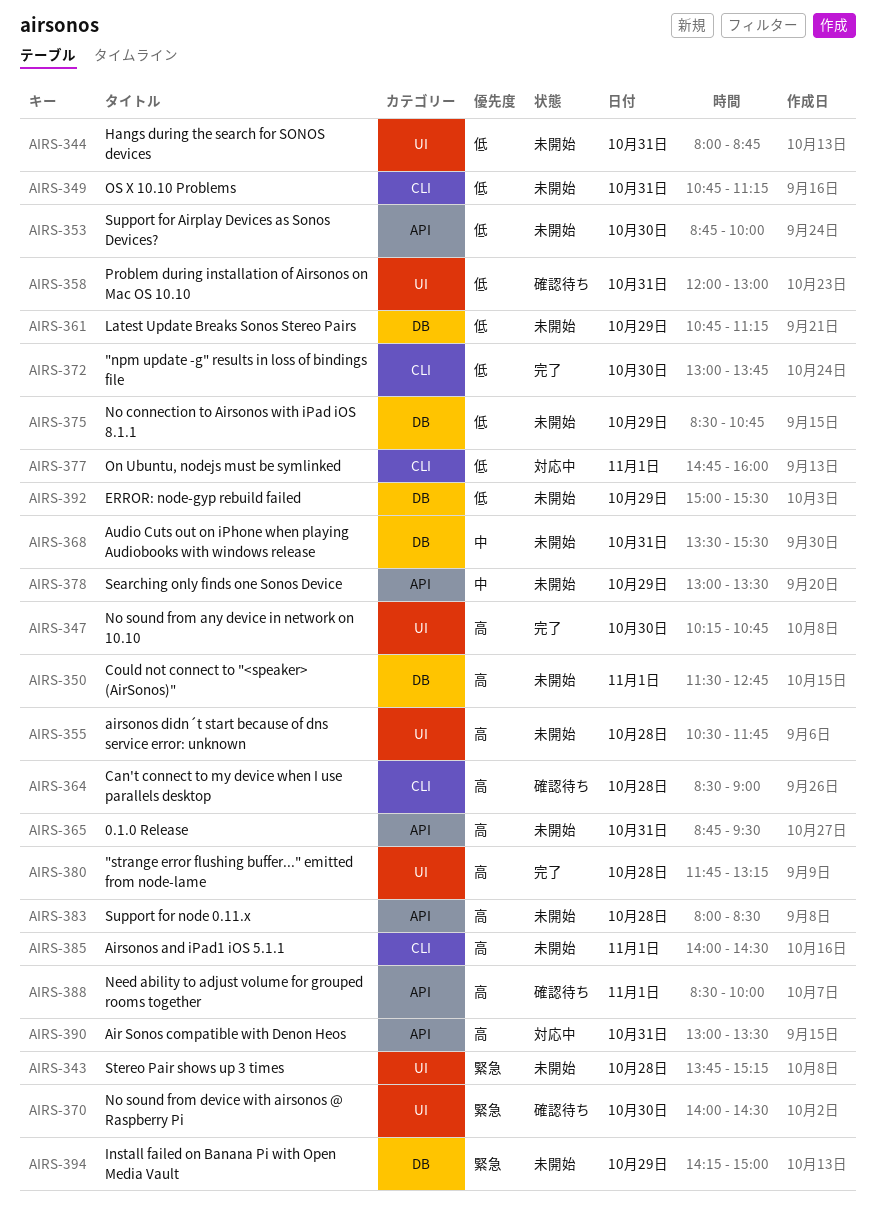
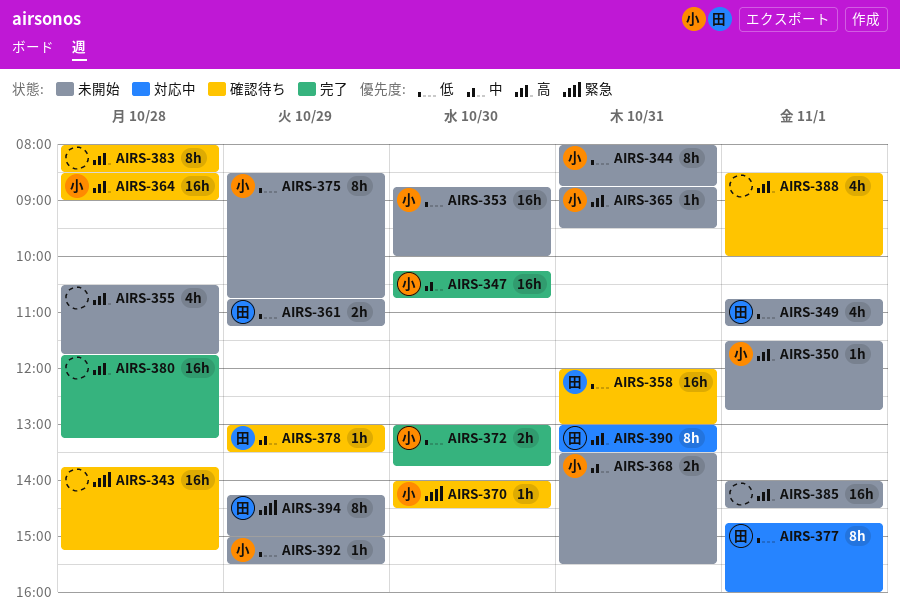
AIRS-343, status: 未開始 -> 確認待ち
AIRS-347, priority: 高 -> 中
AIRS-349, day: Oct 31 -> Nov 1
AIRS-378, status: 未開始 -> 確認待ち
AIRS-383, status: 未開始 -> 確認待ち

